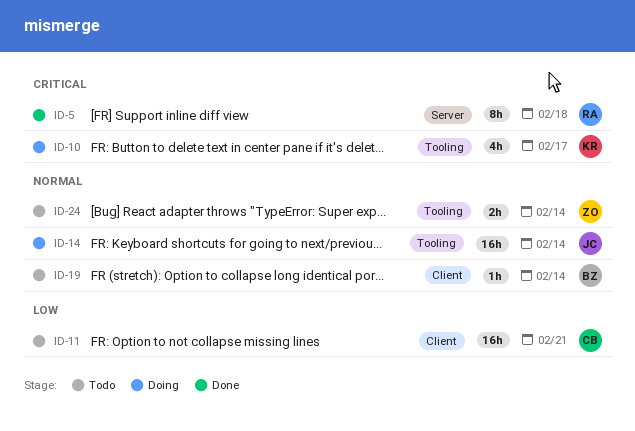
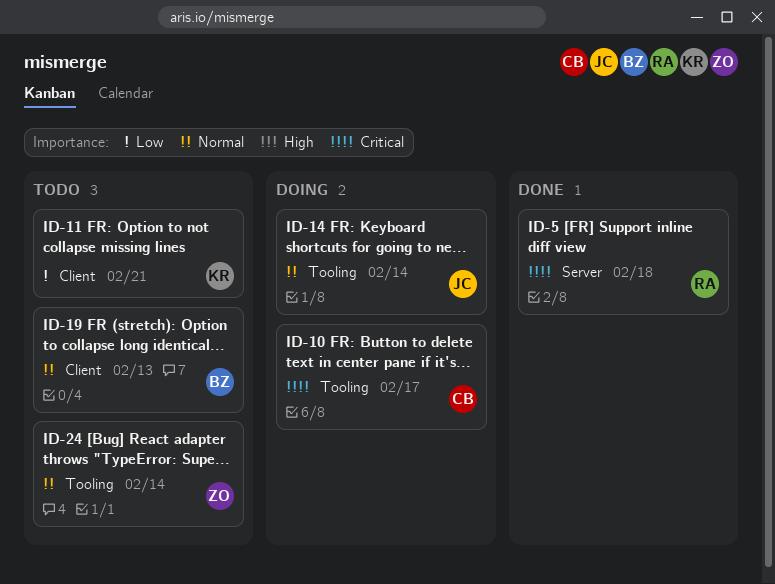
ID-10, owner: KR -> CB
ID-11, owner: CB -> KR
ID-19, due: Feb 14 -> Feb 13

